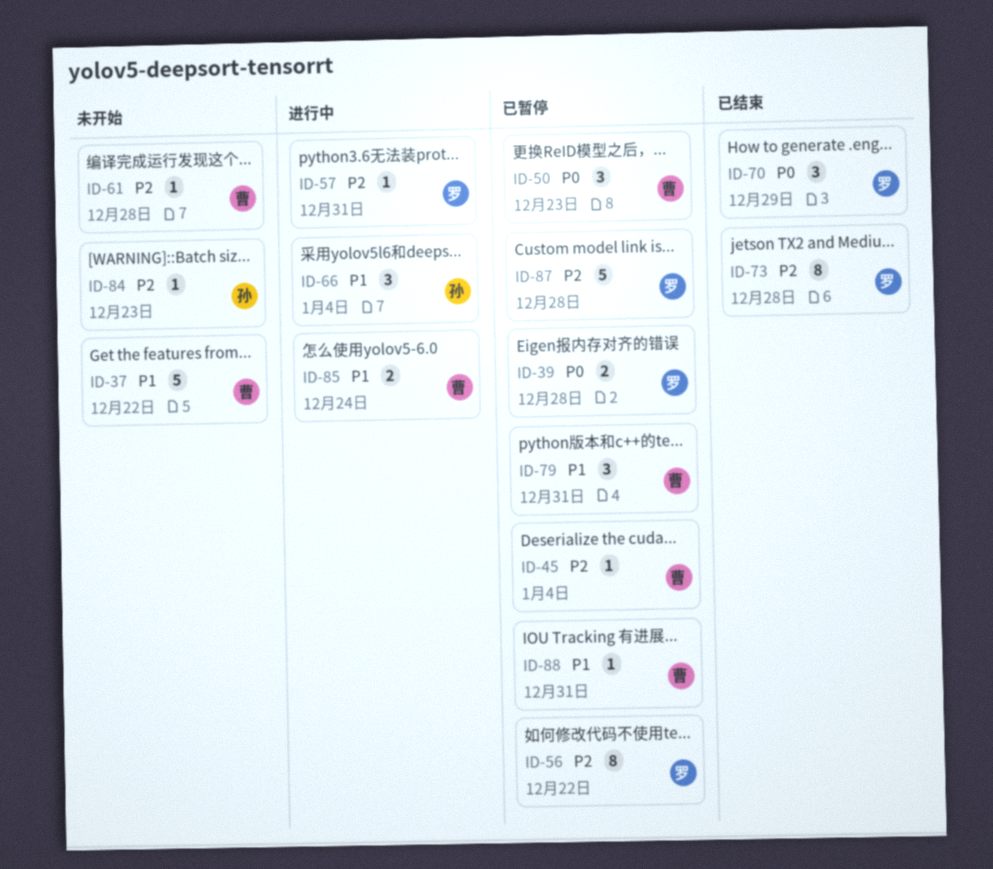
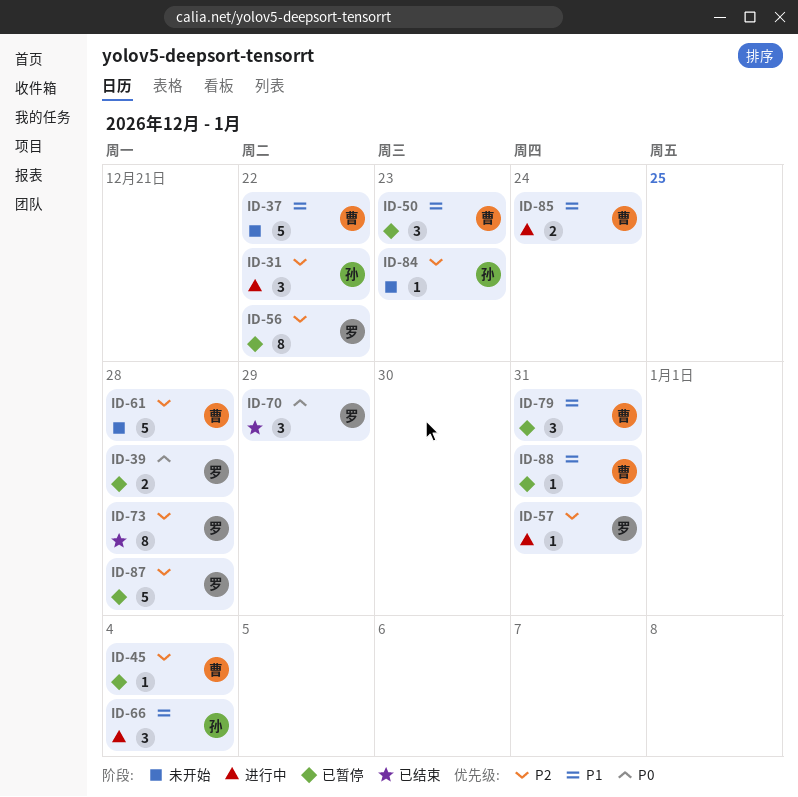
ID-31: none -> present
ID-50, priority: P0 -> P1
ID-61, estimate: 1 -> 5

